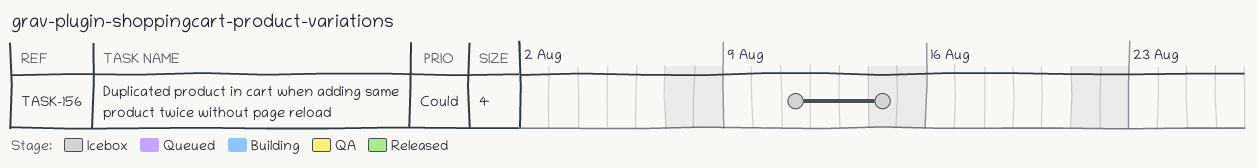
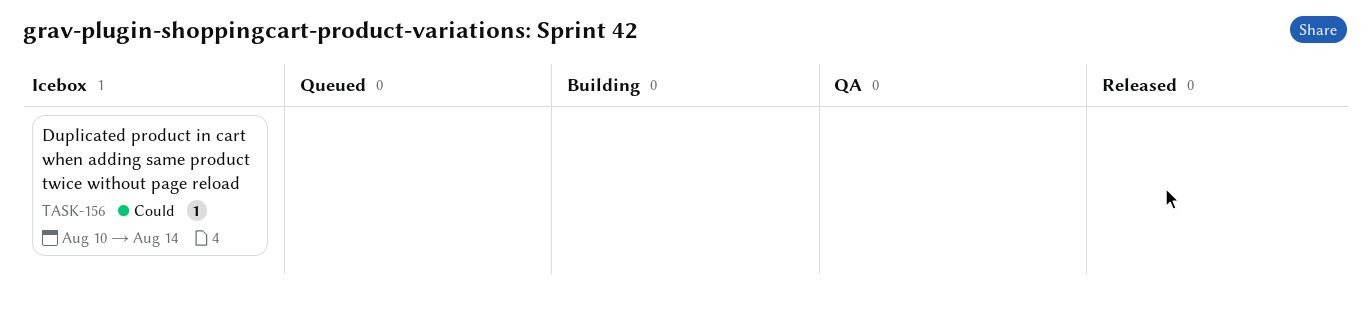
TASK-156, estimate: 4 -> 1
TASK-156, start: Aug 11 -> Aug 10

